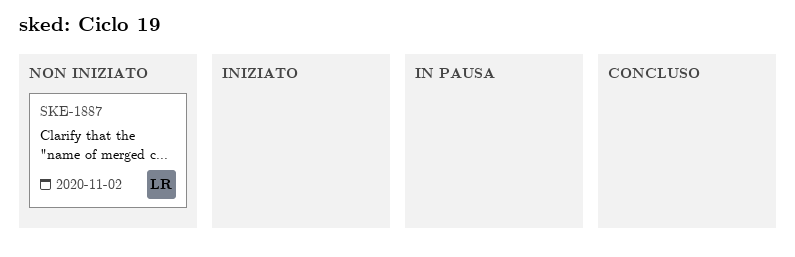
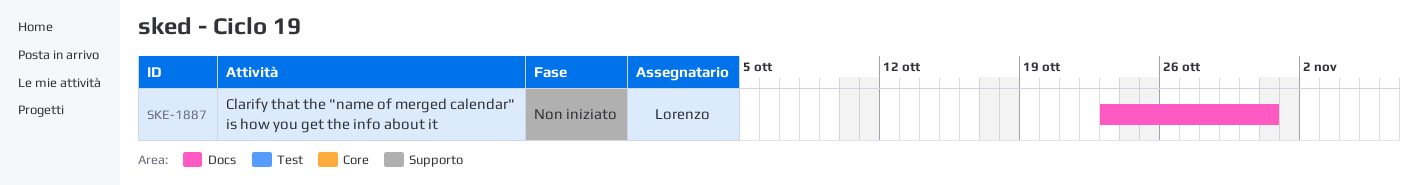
SKE-1887, due: Nov 2 -> Oct 31

